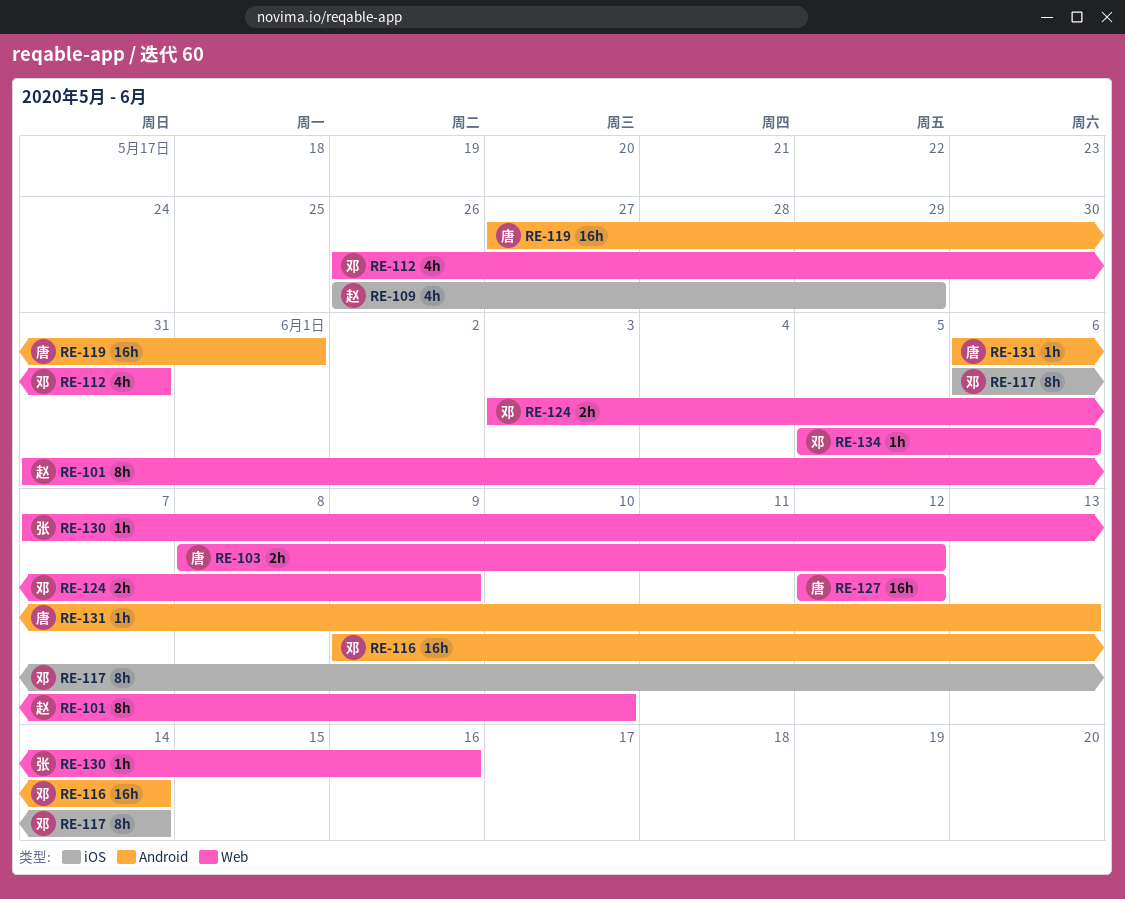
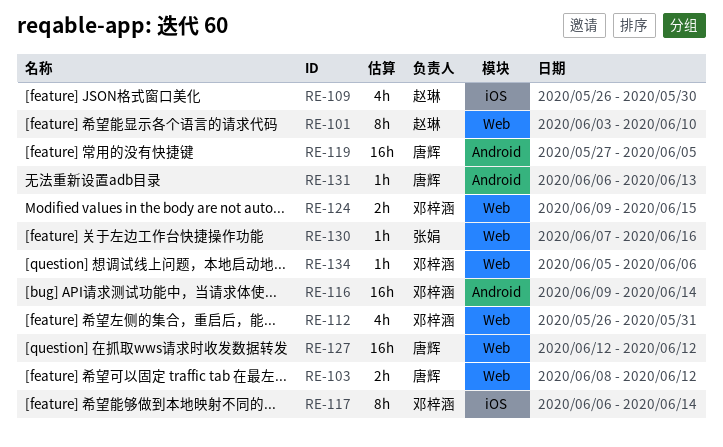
RE-101, start: May 31 -> Jun 3
RE-109, due: May 29 -> May 30
RE-119, due: Jun 1 -> Jun 5
RE-124, start: Jun 3 -> Jun 9
RE-124, due: Jun 9 -> Jun 15

